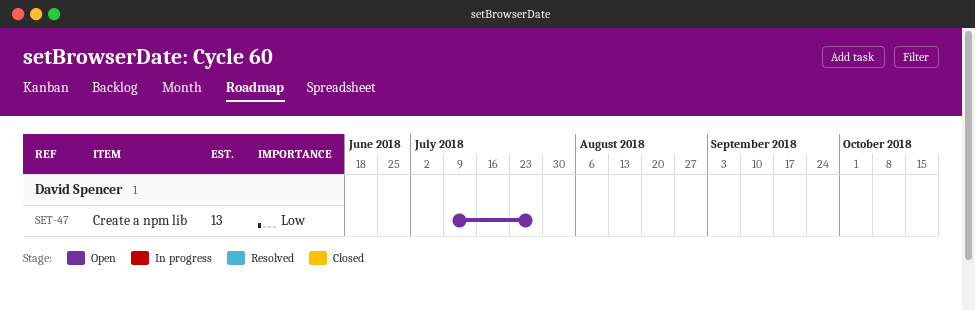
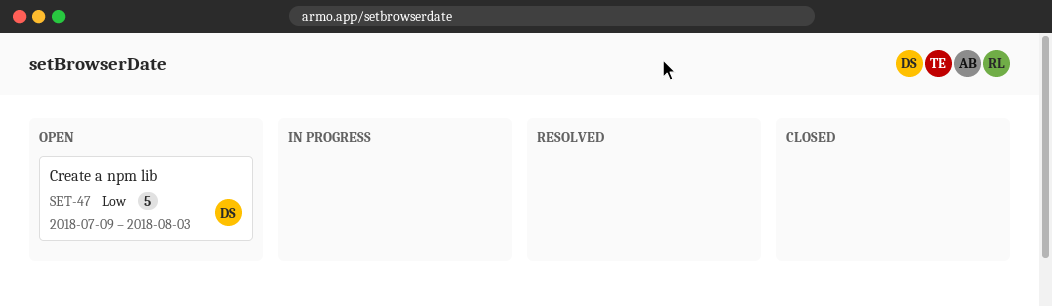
SET-47, estimate: 13 -> 5
SET-47, due: Jul 27 -> Aug 3

